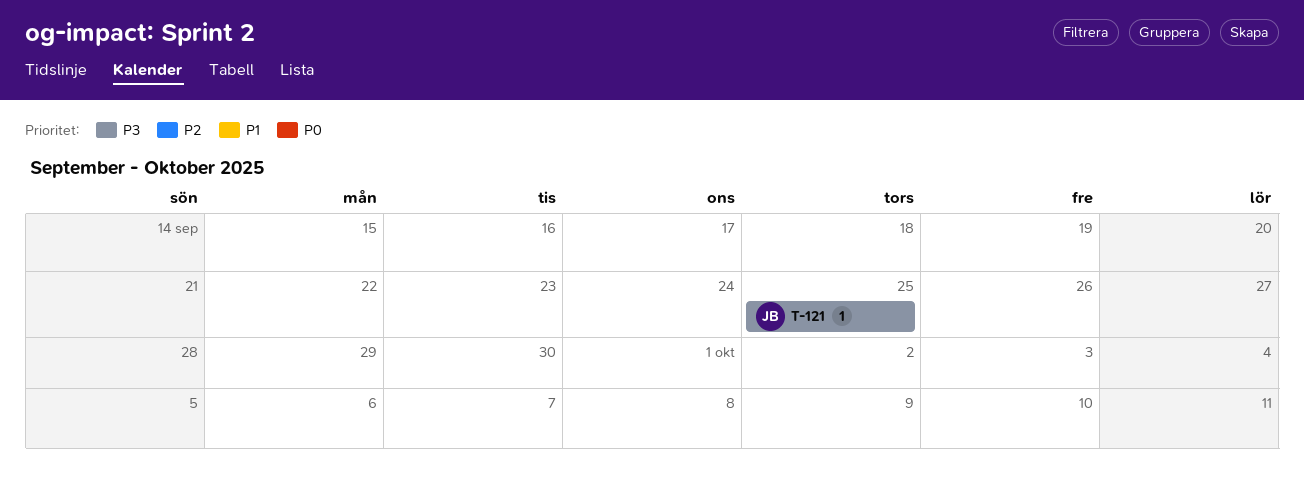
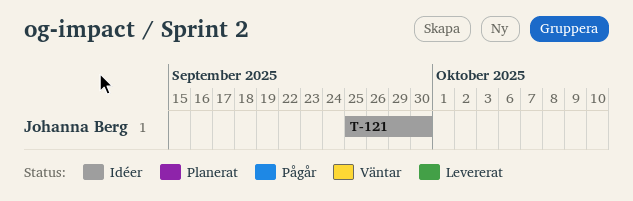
T-121, due: Sep 25 -> Sep 30

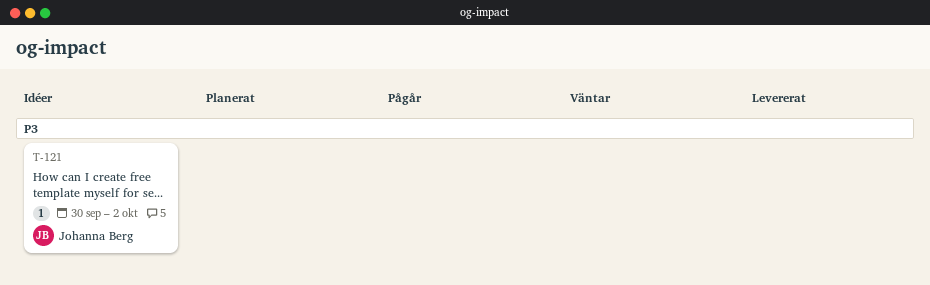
T-121, start: Sep 25 -> Sep 30
T-121, due: Sep 30 -> Oct 2

